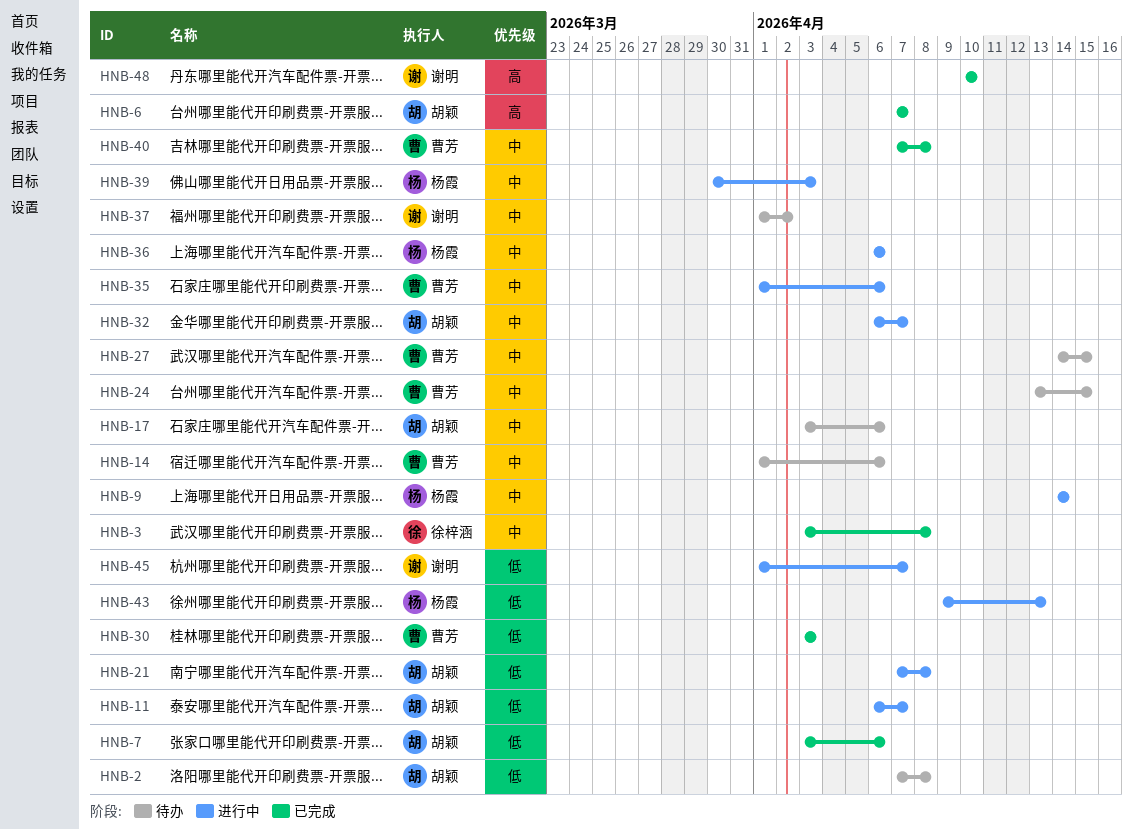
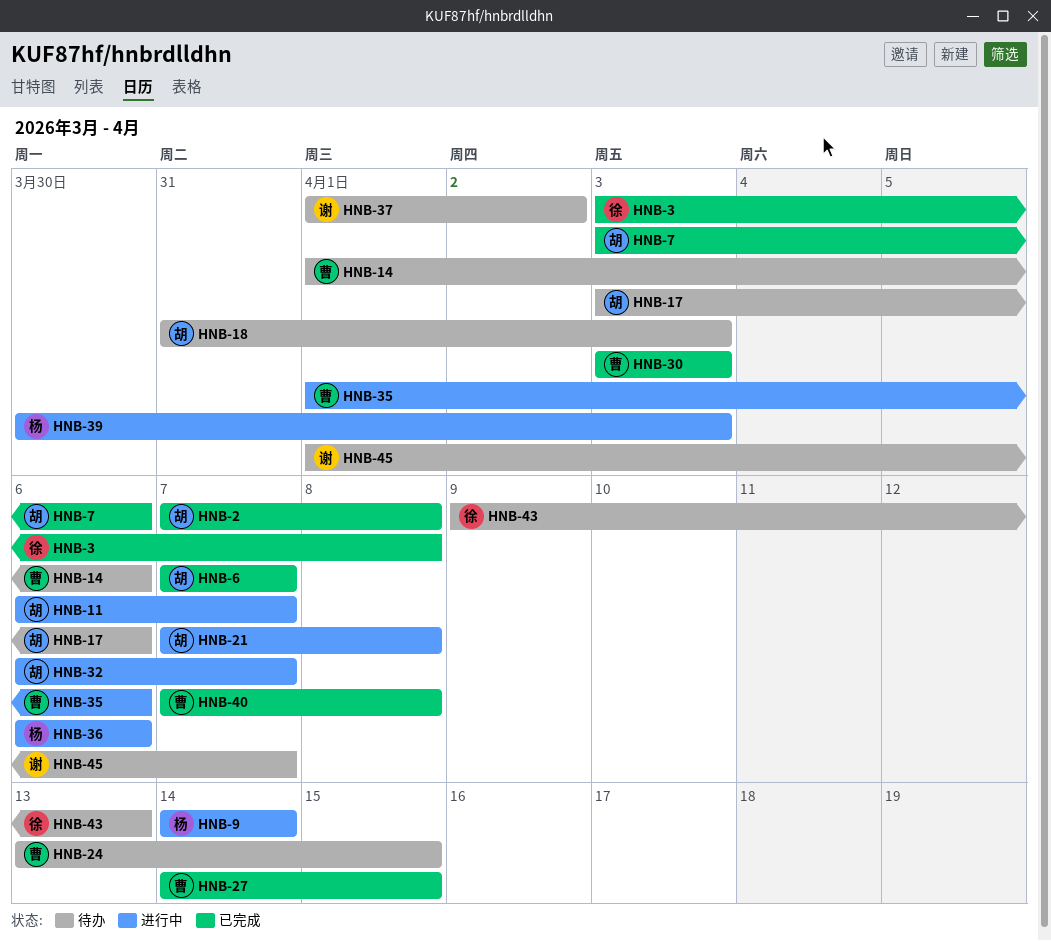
HNB-2, status: 待办 -> 已完成
HNB-18: none -> present
HNB-27, status: 待办 -> 已完成
HNB-43, status: 进行中 -> 待办
HNB-43, owner: 杨霞 -> 徐梓涵
HNB-45, status: 进行中 -> 待办
HNB-48: present -> none

